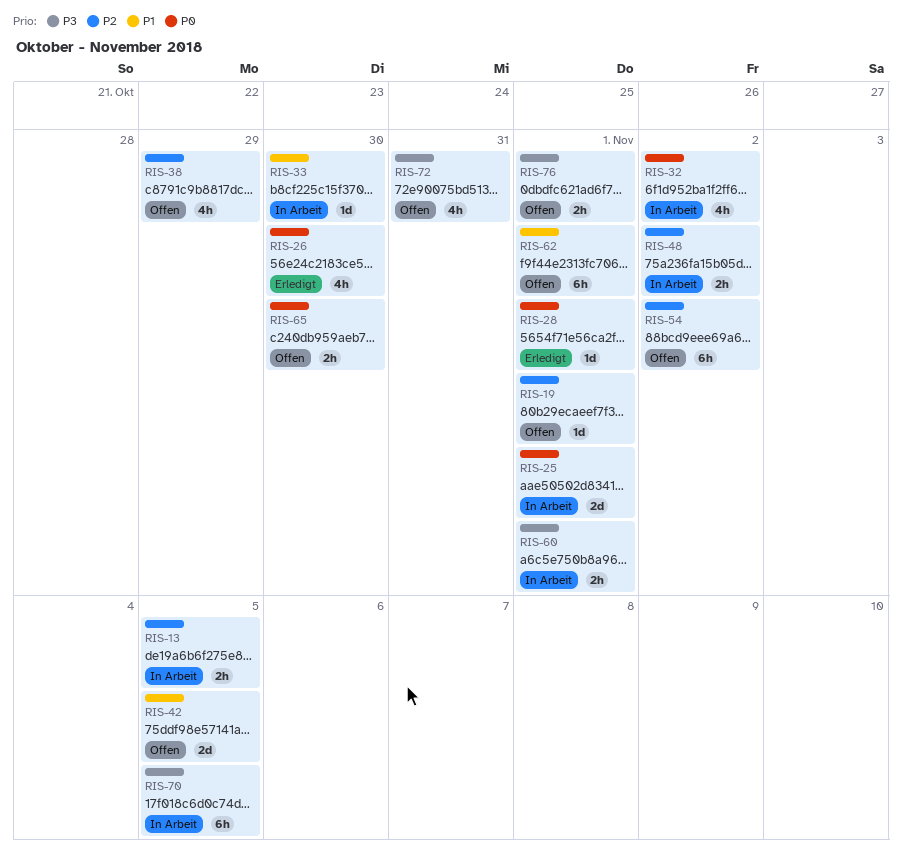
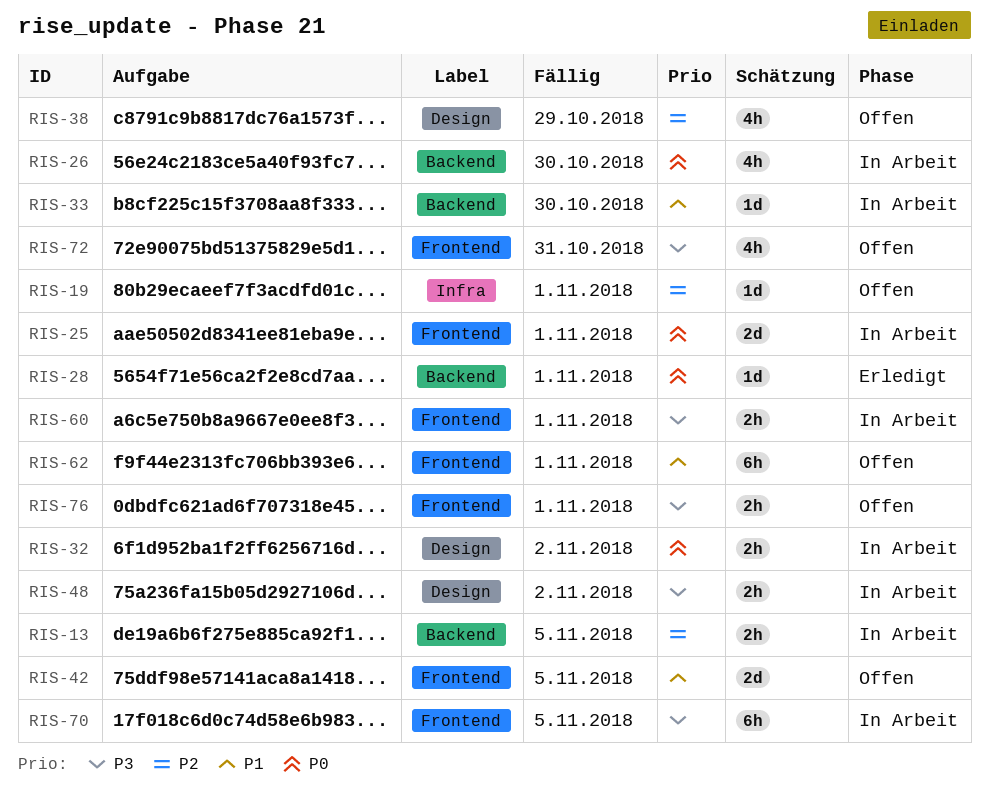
RIS-26, status: Erledigt -> In Arbeit
RIS-32, estimate: 4h -> 2h
RIS-48, priority: P2 -> P3
RIS-54: present -> none
RIS-65: present -> none

